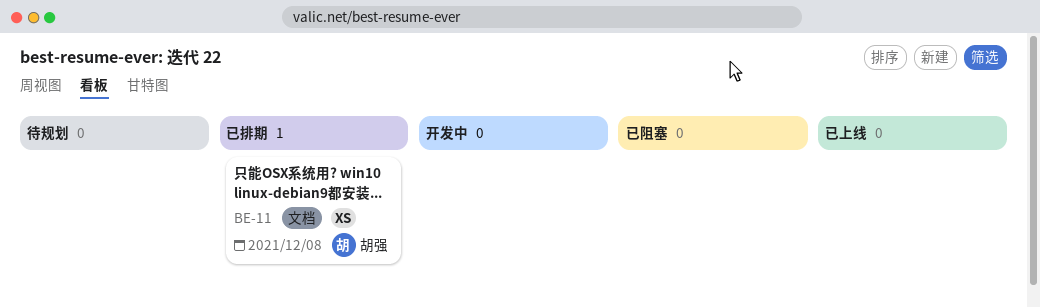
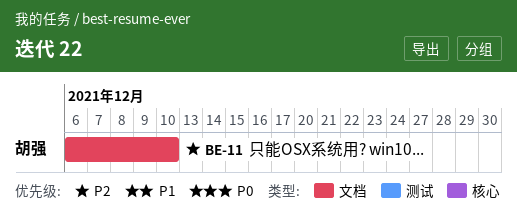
BE-11, due: Dec 8 -> Dec 10

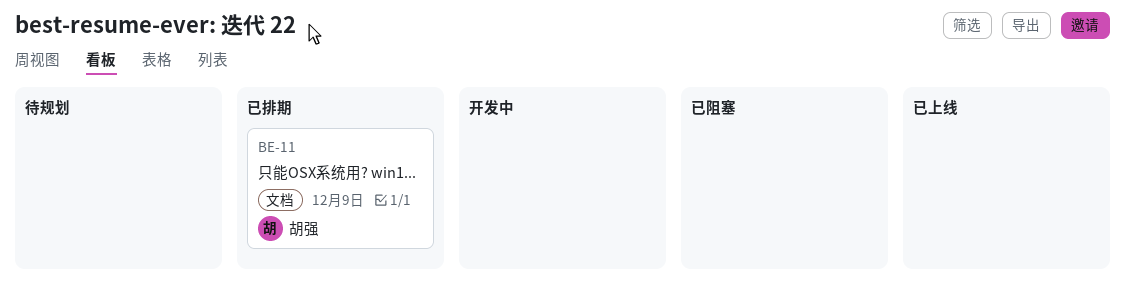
BE-11, due: Dec 10 -> Dec 9

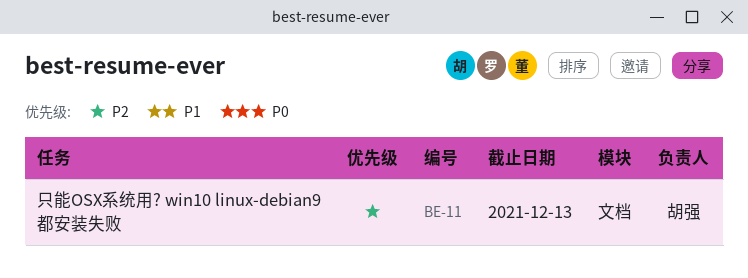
BE-11, due: Dec 9 -> Dec 13

